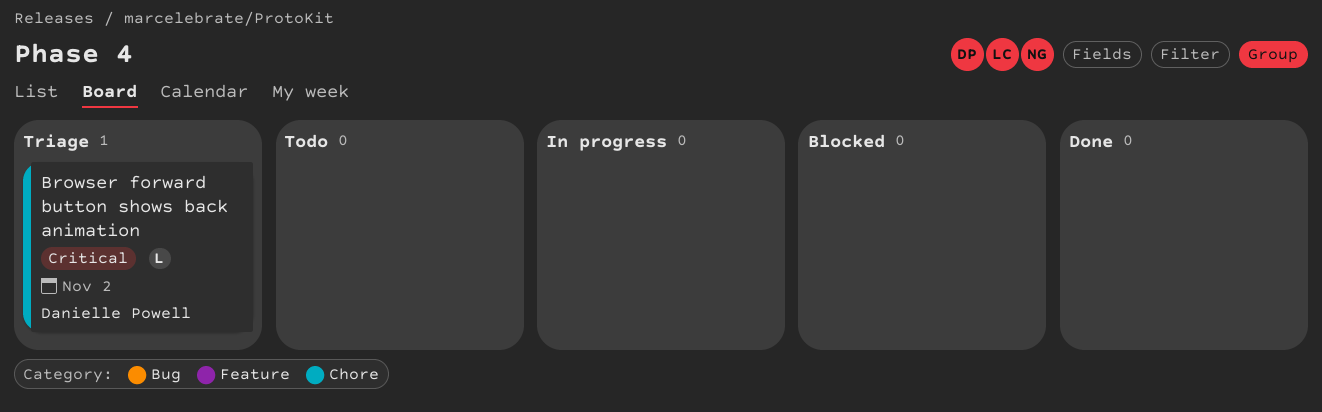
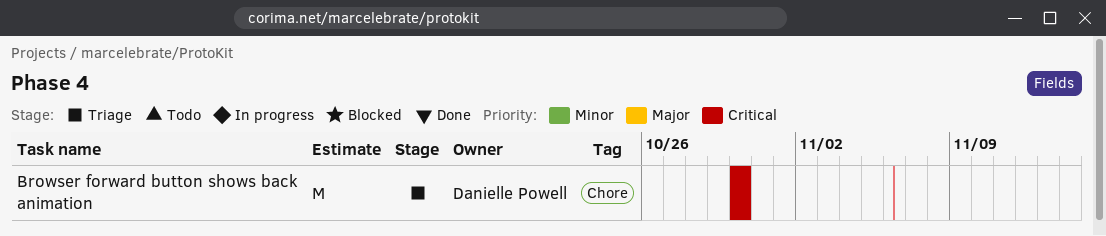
Browser forward button shows back animation, estimate: L -> M
Browser forward button shows back animation, due: Nov 2 -> Oct 30

